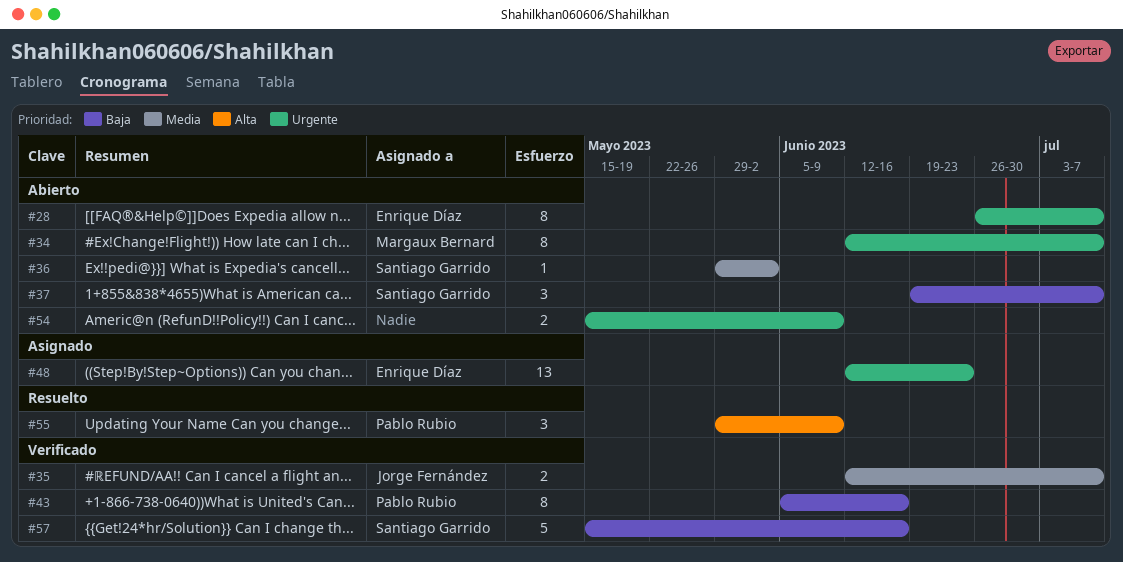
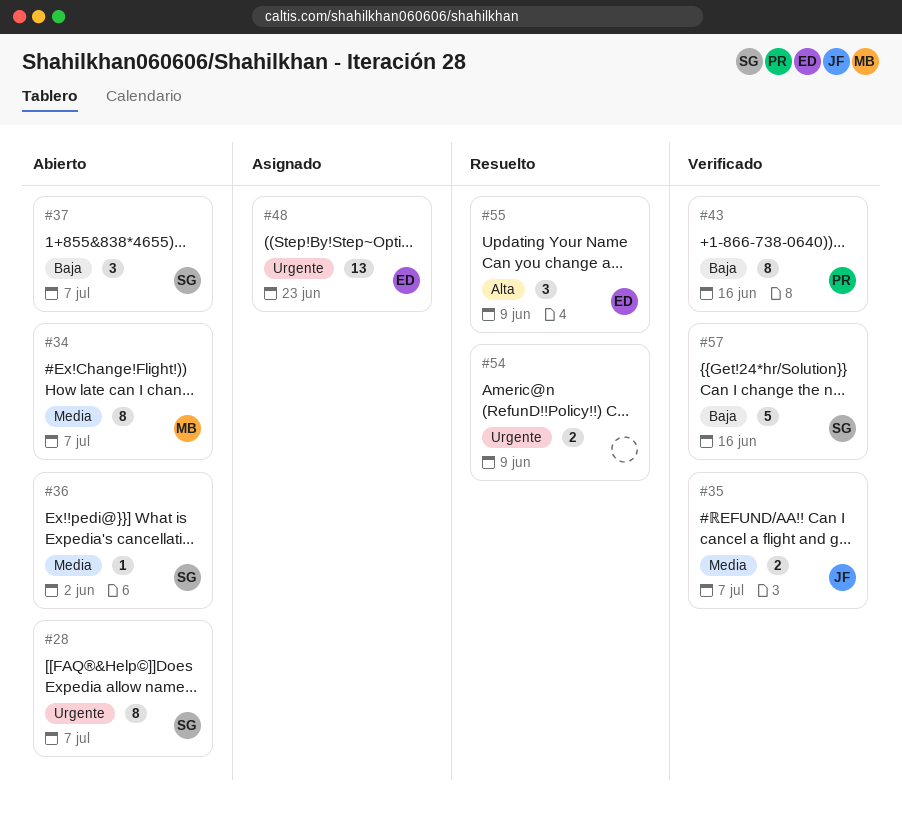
#28, owner: Enrique Díaz -> Santiago Garrido
#34, priority: Urgente -> Media
#54, status: Abierto -> Resuelto
#55, owner: Pablo Rubio -> Enrique Díaz

